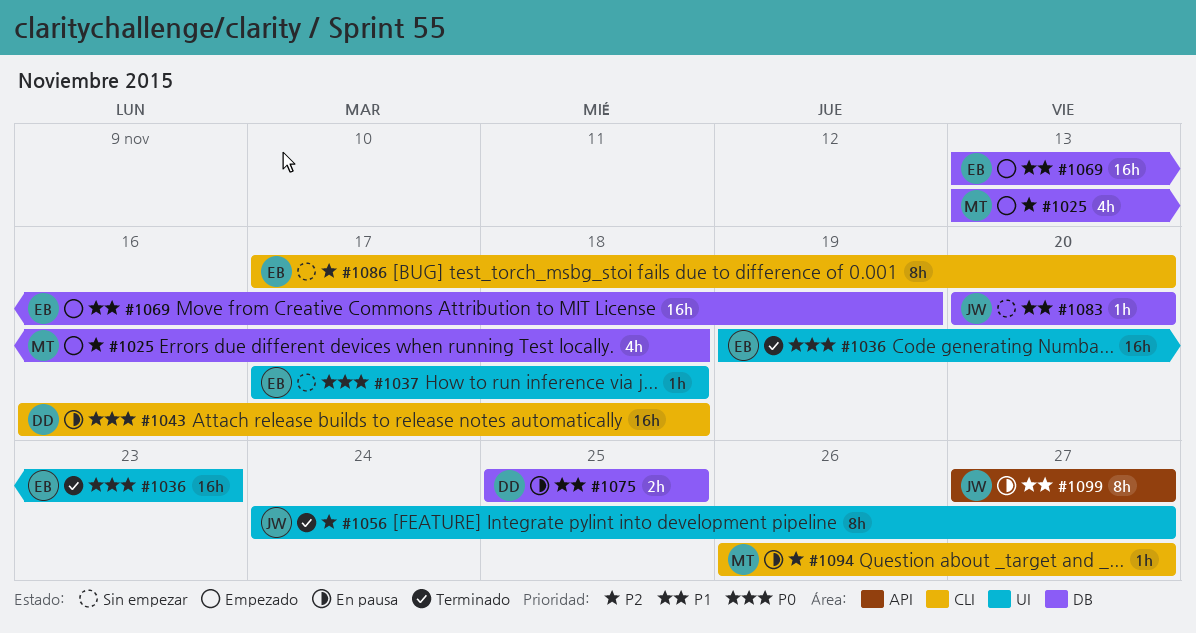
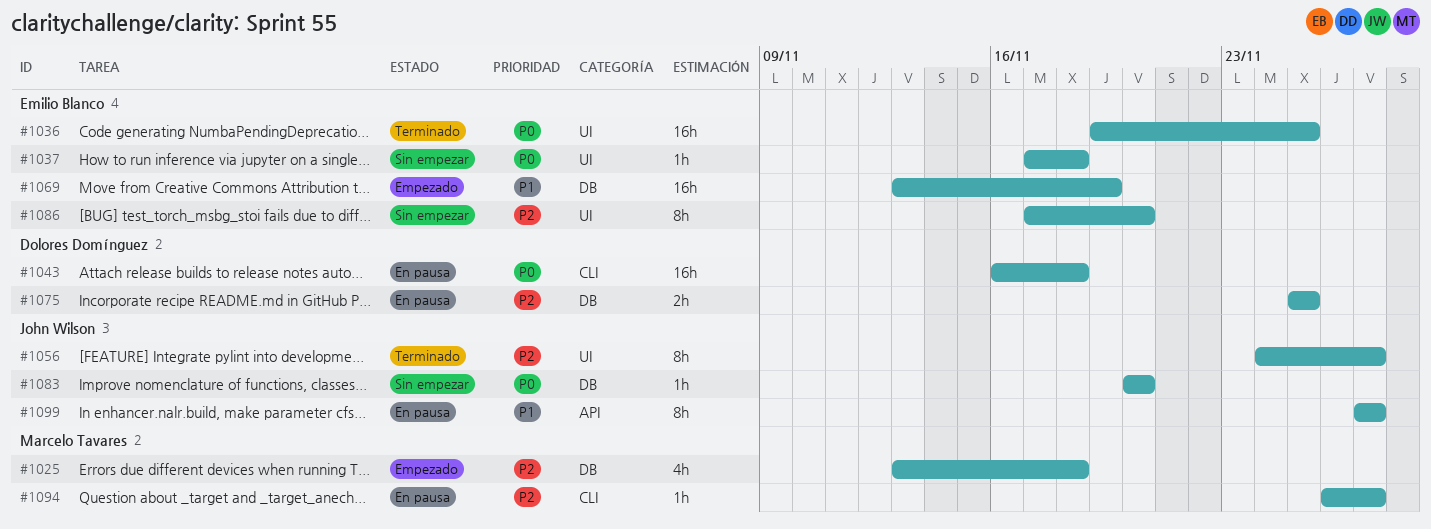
#1036, due: Nov 23 -> Nov 25
#1075, priority: P1 -> P2
#1083, priority: P1 -> P0
#1086, label: CLI -> UI

